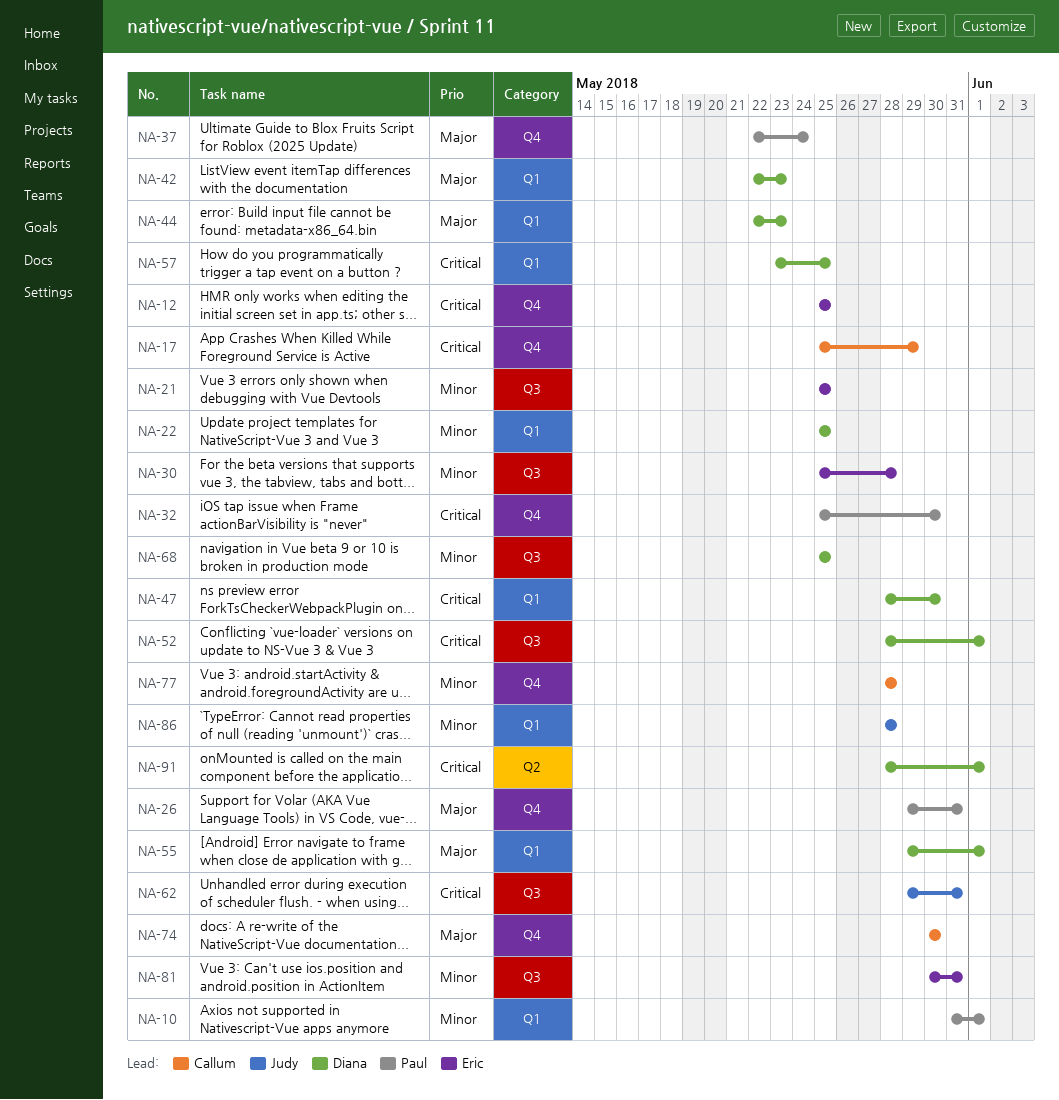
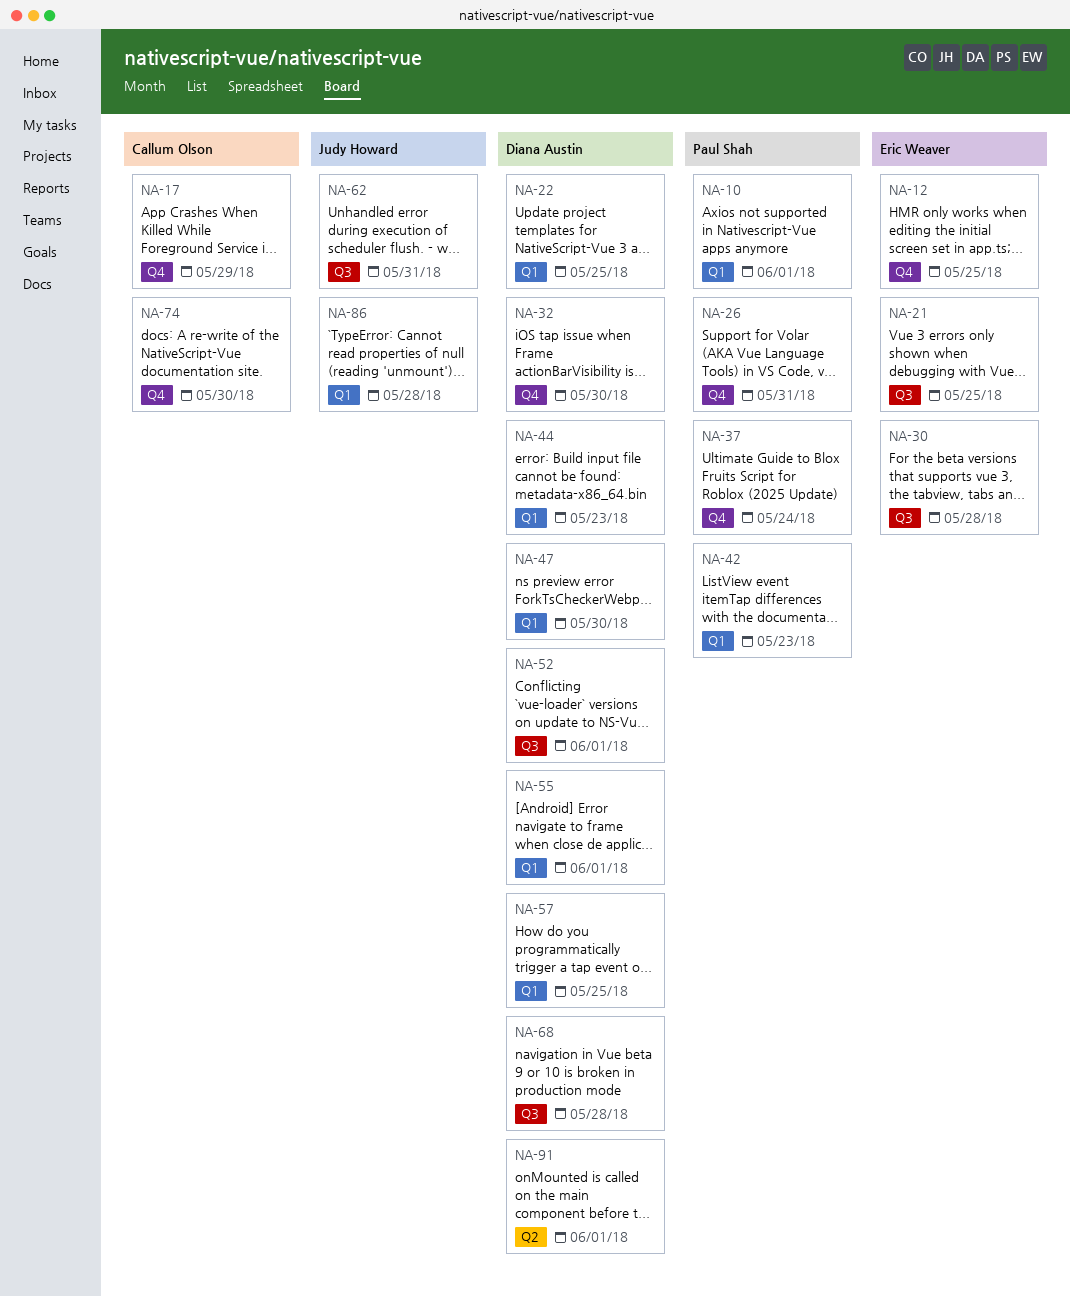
NA-32, owner: Paul Shah -> Diana Austin
NA-42, owner: Diana Austin -> Paul Shah
NA-68, due: May 25 -> May 28
NA-77: present -> none
NA-81: present -> none

